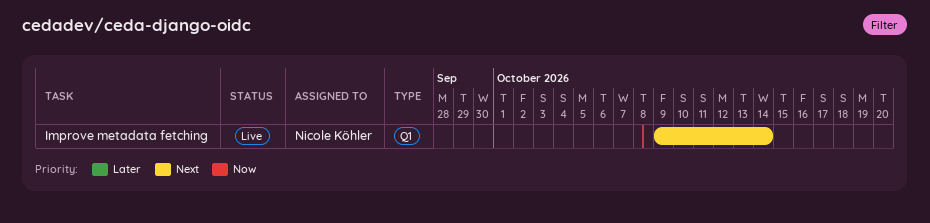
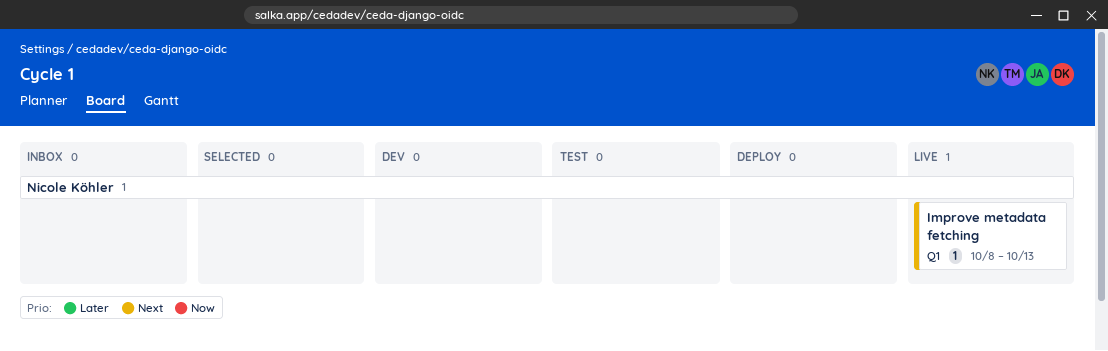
Improve metadata fetching, start: Oct 9 -> Oct 8
Improve metadata fetching, due: Oct 14 -> Oct 13

